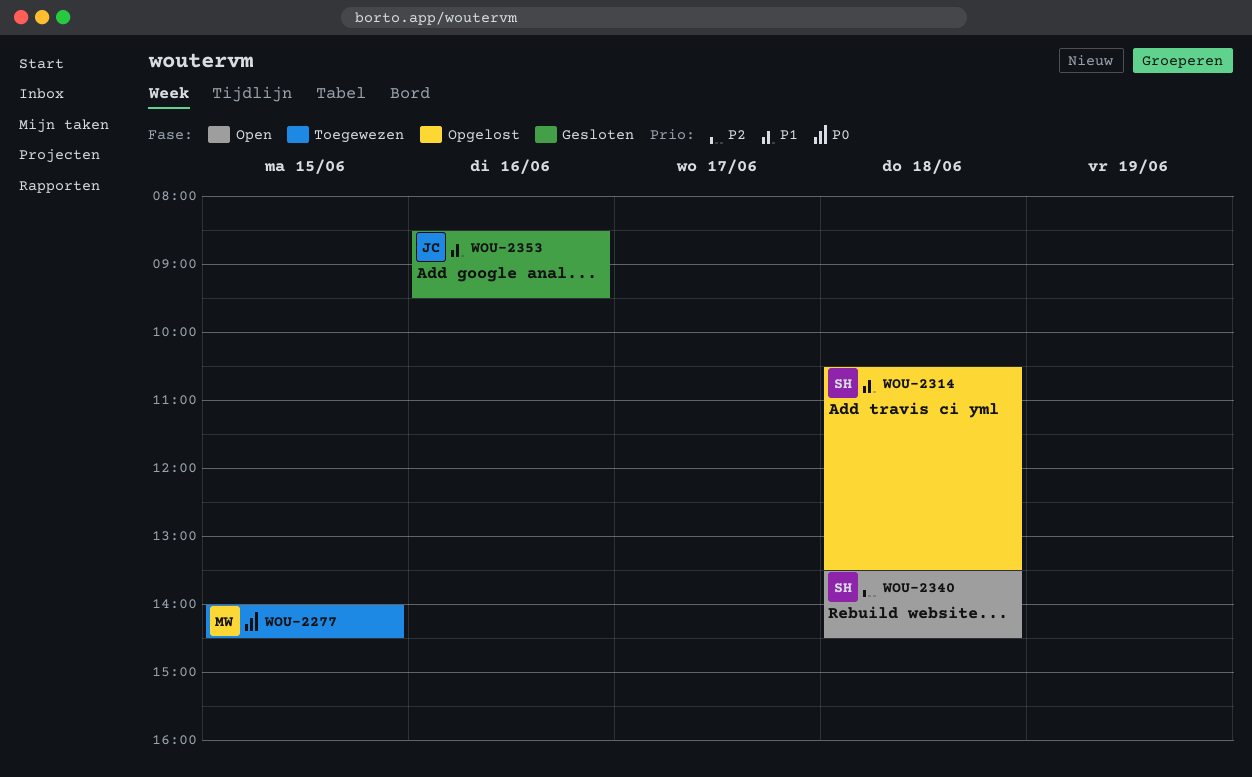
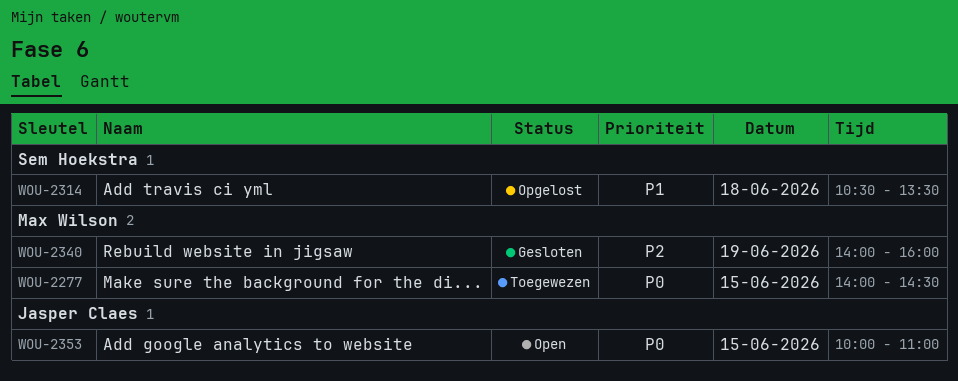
WOU-2340, status: Open -> Gesloten
WOU-2340, owner: Sem Hoekstra -> Max Wilson
WOU-2340, day: Jun 18 -> Jun 19
WOU-2340, begins: 13:30 -> 14:00
WOU-2340, ends: 14:30 -> 16:00
WOU-2353, status: Gesloten -> Open
WOU-2353, priority: P1 -> P0
WOU-2353, day: Jun 16 -> Jun 15
WOU-2353, begins: 08:30 -> 10:00
WOU-2353, ends: 09:30 -> 11:00

